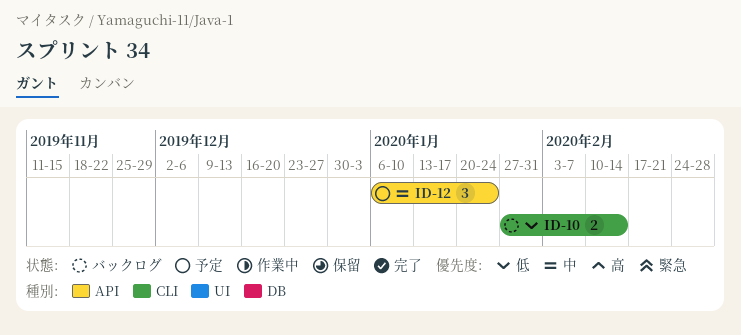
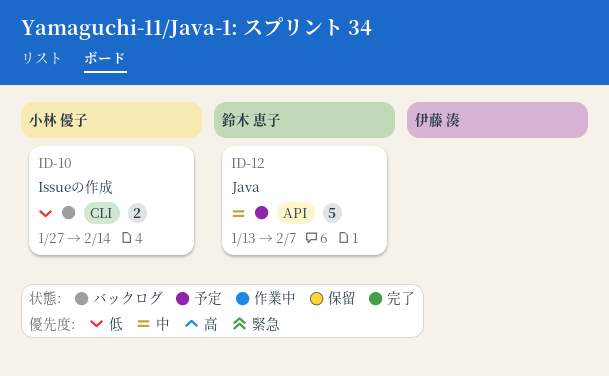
ID-12, estimate: 3 -> 5
ID-12, start: Jan 6 -> Jan 13
ID-12, due: Jan 24 -> Feb 7

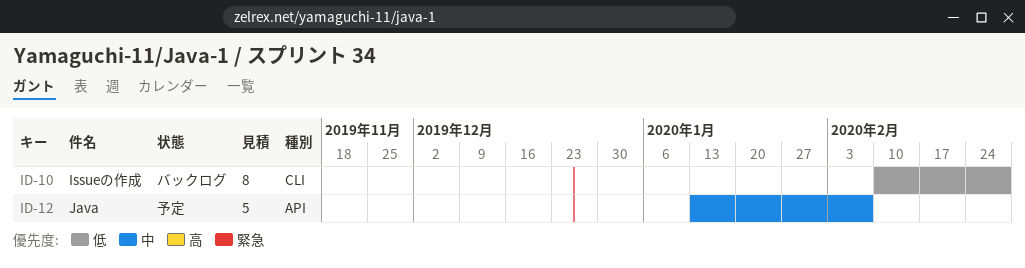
ID-10, estimate: 2 -> 8
ID-10, start: Jan 27 -> Feb 10
ID-10, due: Feb 14 -> Feb 28

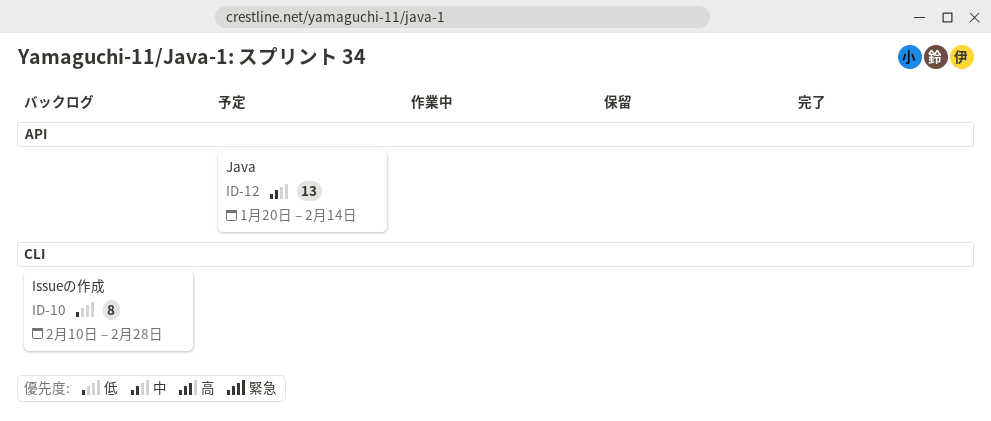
ID-12, estimate: 5 -> 13
ID-12, start: Jan 13 -> Jan 20
ID-12, due: Feb 7 -> Feb 14

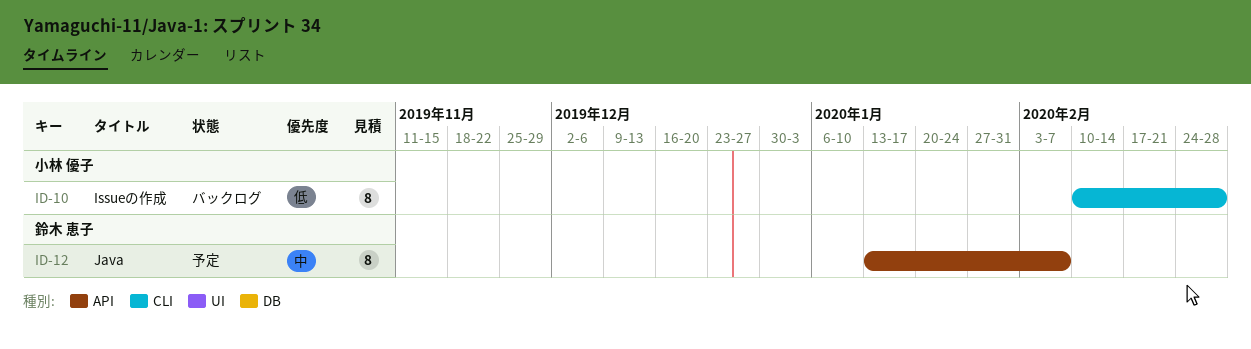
ID-12, estimate: 13 -> 8
ID-12, start: Jan 20 -> Jan 13
ID-12, due: Feb 14 -> Feb 7

